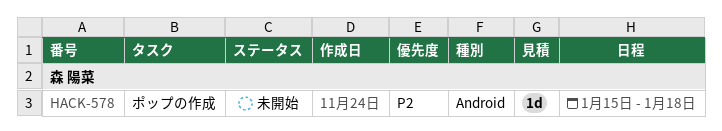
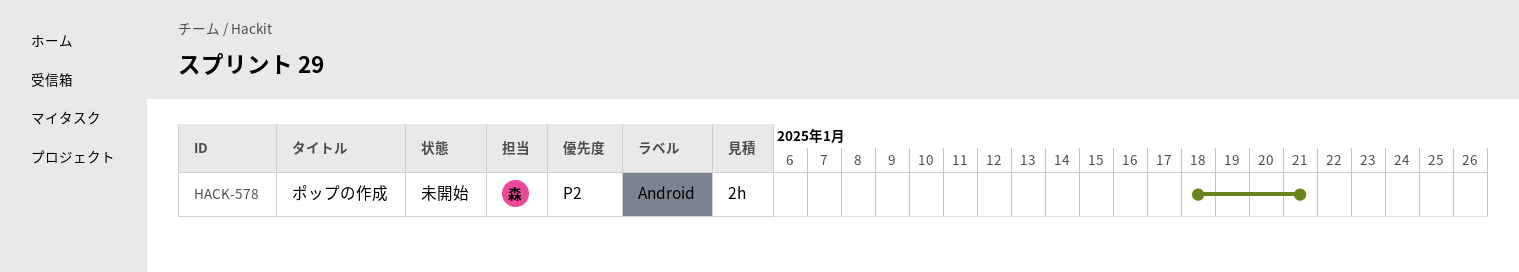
HACK-578, estimate: 1d -> 2h
HACK-578, start: Jan 15 -> Jan 18
HACK-578, due: Jan 18 -> Jan 21

